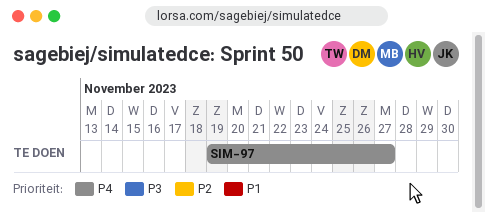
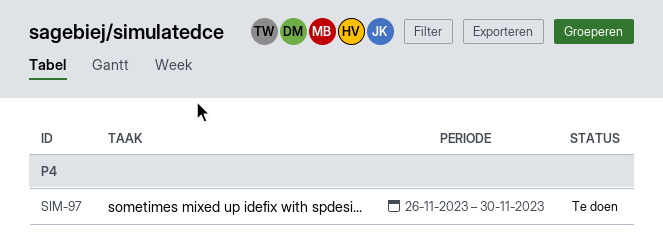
SIM-97, start: Nov 19 -> Nov 26
SIM-97, due: Nov 27 -> Nov 30

